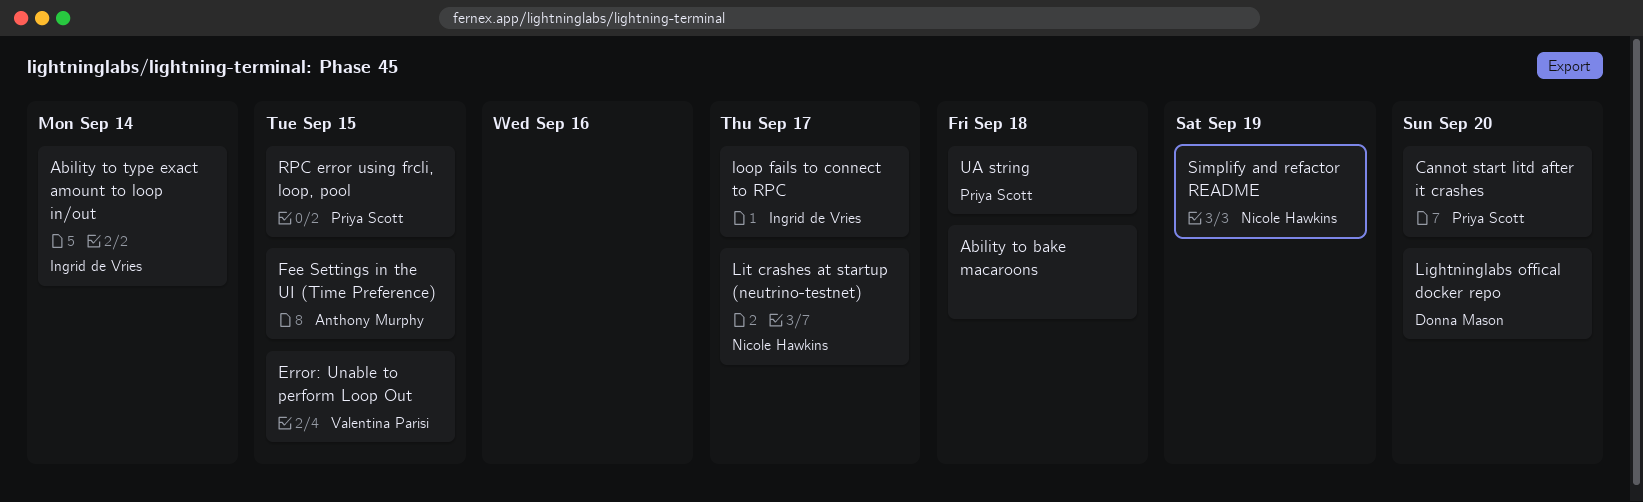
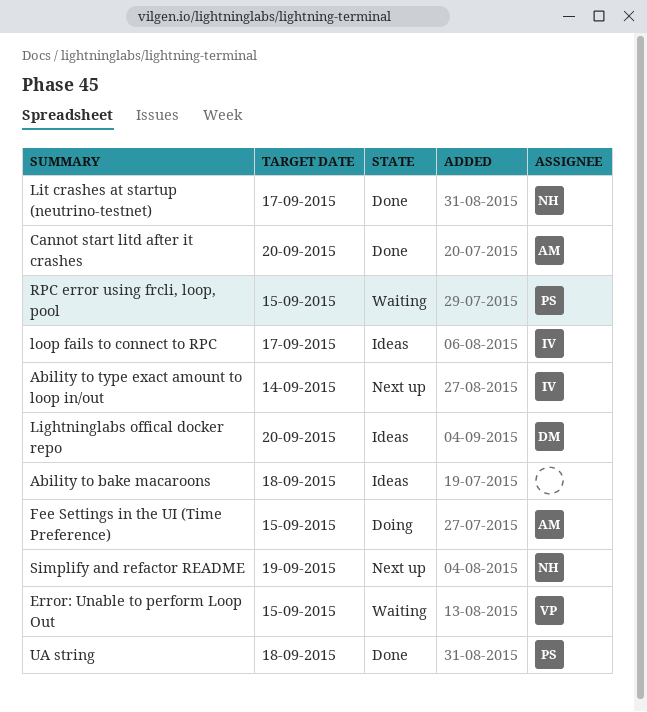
Cannot start litd after it crashes, owner: Priya Scott -> Anthony Murphy

